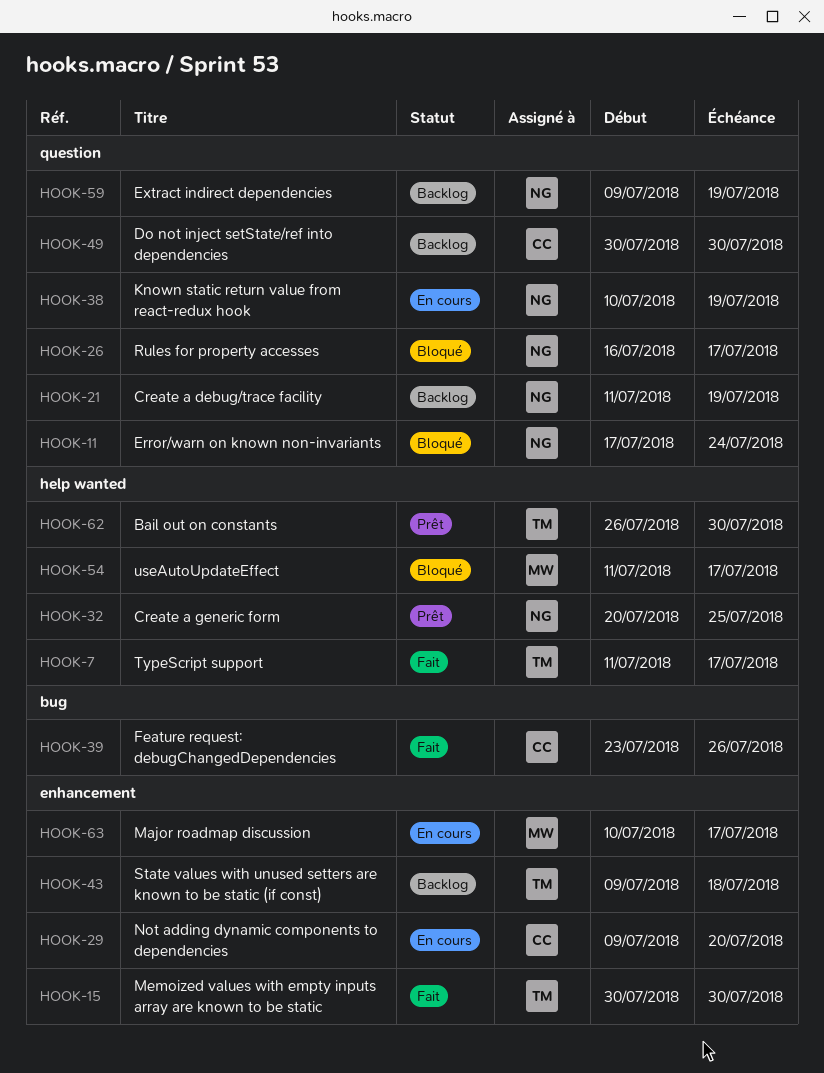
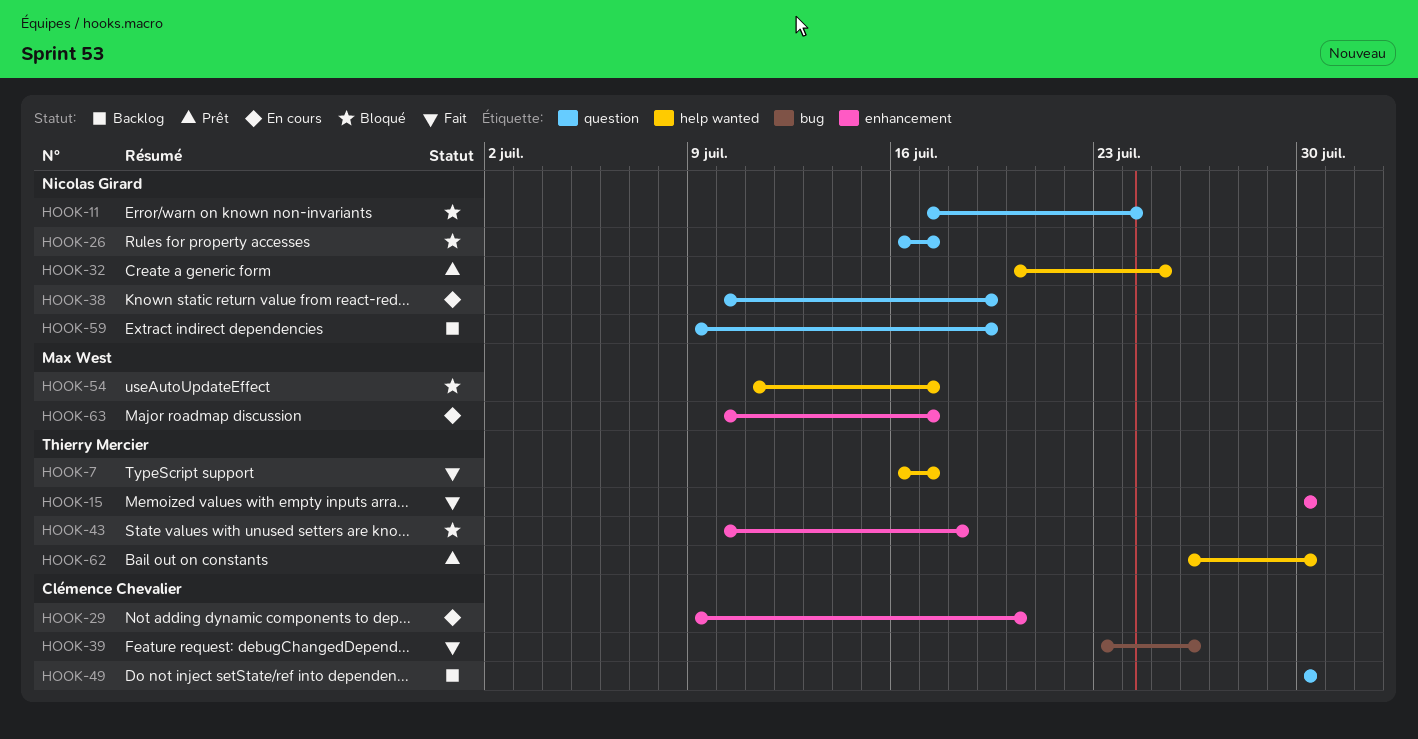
HOOK-7, start: Jul 11 -> Jul 16
HOOK-21: present -> none
HOOK-43, status: Backlog -> Bloqué
HOOK-43, start: Jul 9 -> Jul 10

